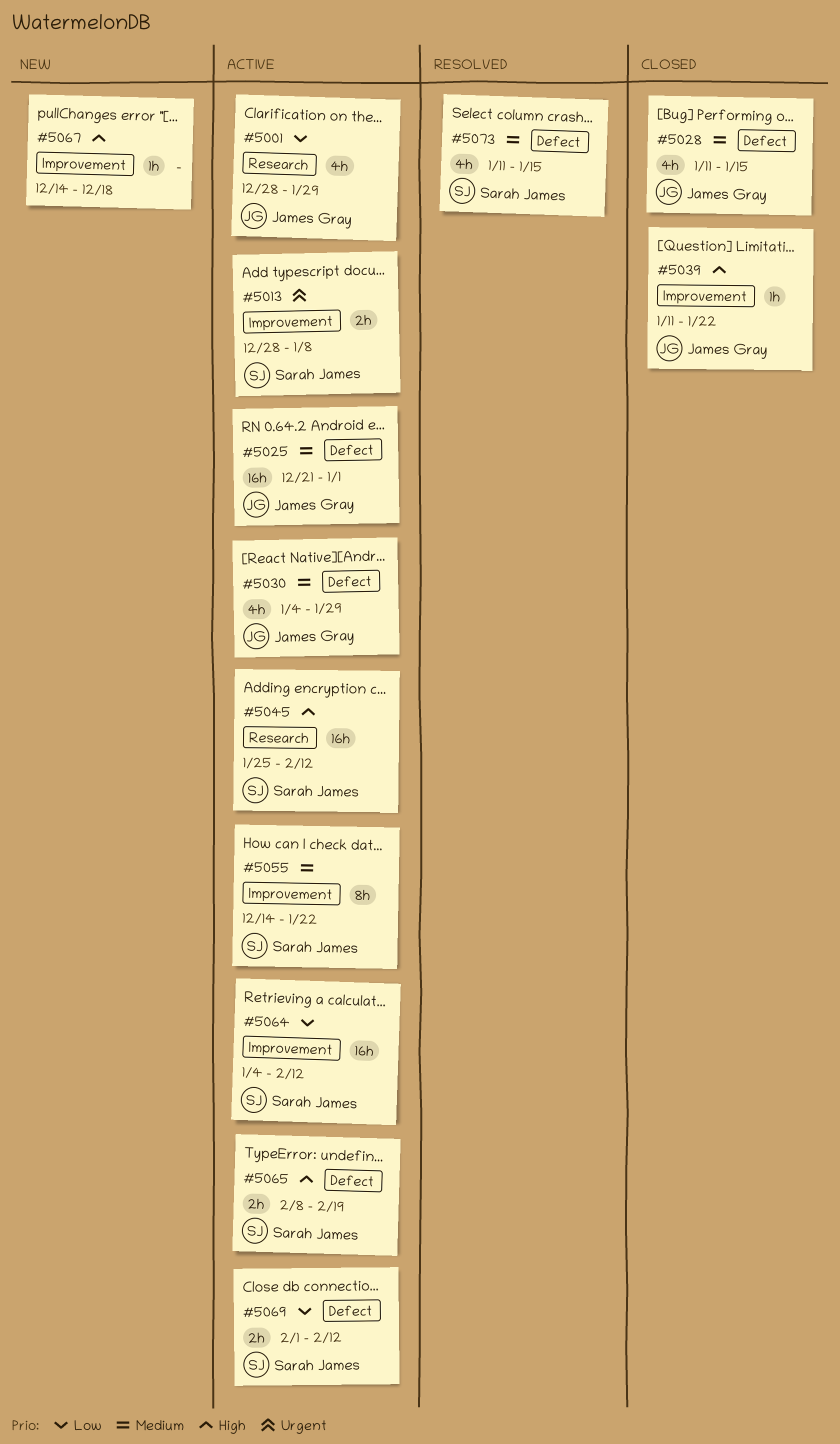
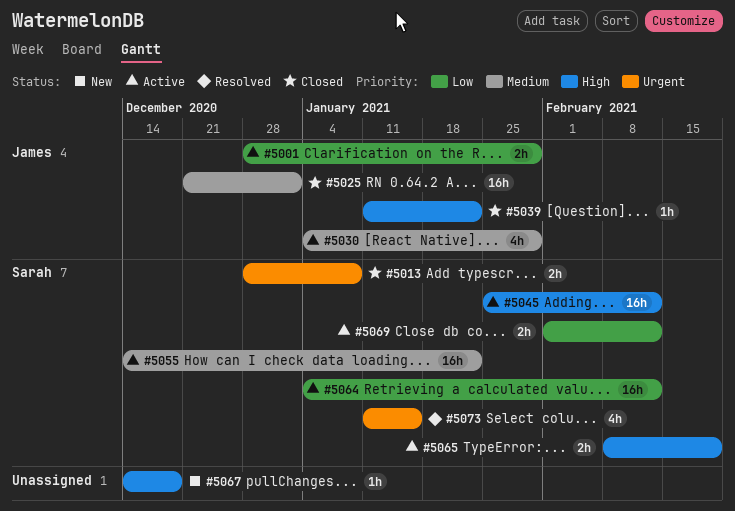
#5001, estimate: 4h -> 2h
#5013, status: Active -> Closed
#5025, status: Active -> Closed
#5028: present -> none
#5055, estimate: 8h -> 16h
#5073, priority: Medium -> Urgent

